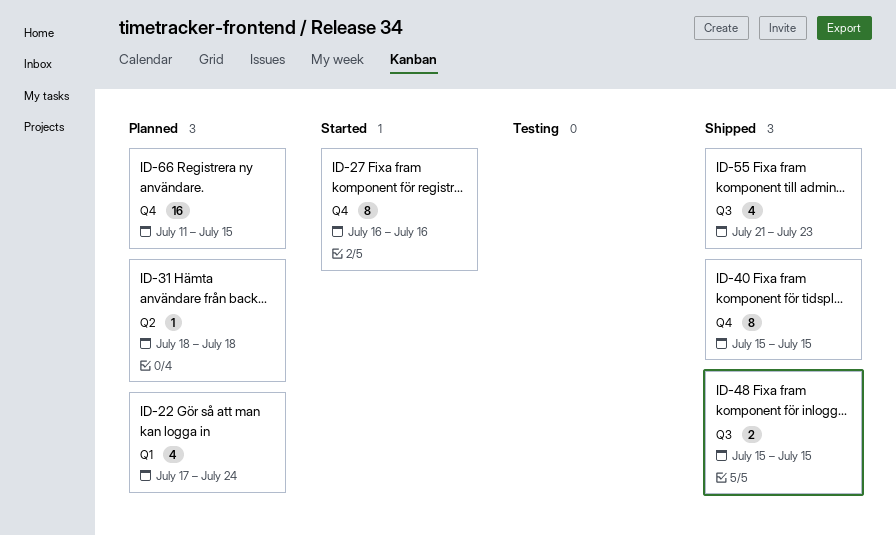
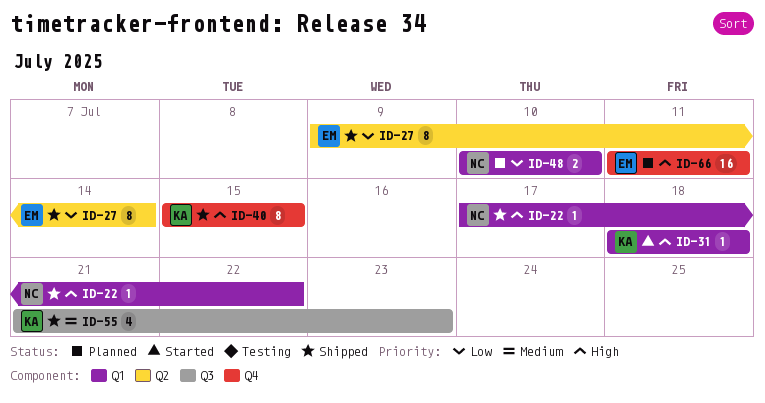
ID-22, status: Planned -> Shipped
ID-22, estimate: 4 -> 1
ID-22, due: Jul 24 -> Jul 22
ID-27, status: Started -> Shipped
ID-27, label: Q4 -> Q2
ID-27, start: Jul 16 -> Jul 9
ID-27, due: Jul 16 -> Jul 14
ID-31, status: Planned -> Started
ID-31, label: Q2 -> Q1
ID-48, status: Shipped -> Planned
ID-48, label: Q3 -> Q1
ID-48, start: Jul 15 -> Jul 10
ID-48, due: Jul 15 -> Jul 10
ID-66, due: Jul 15 -> Jul 11

